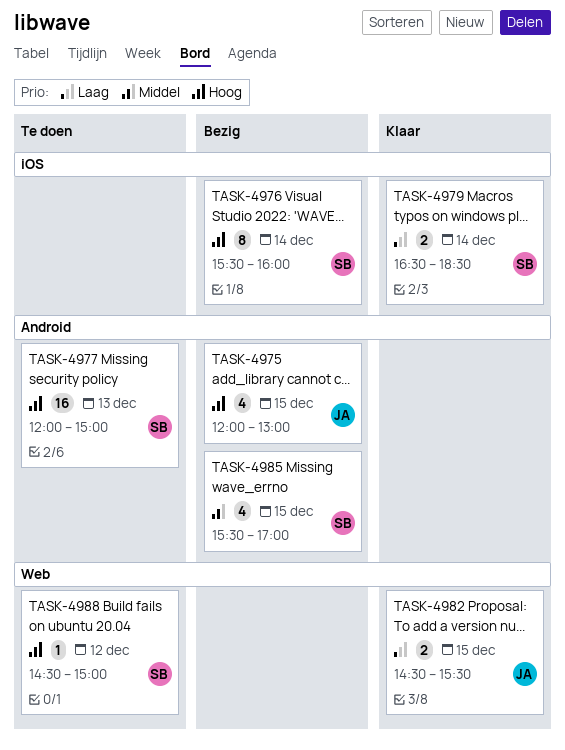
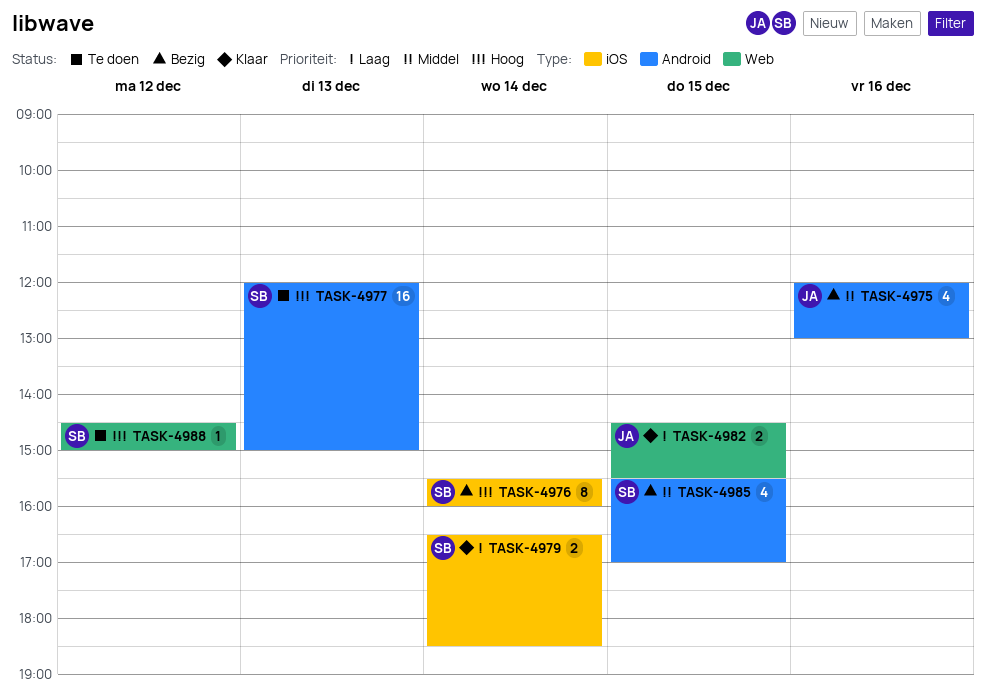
TASK-4975, priority: Hoog -> Middel
TASK-4975, day: Dec 15 -> Dec 16

